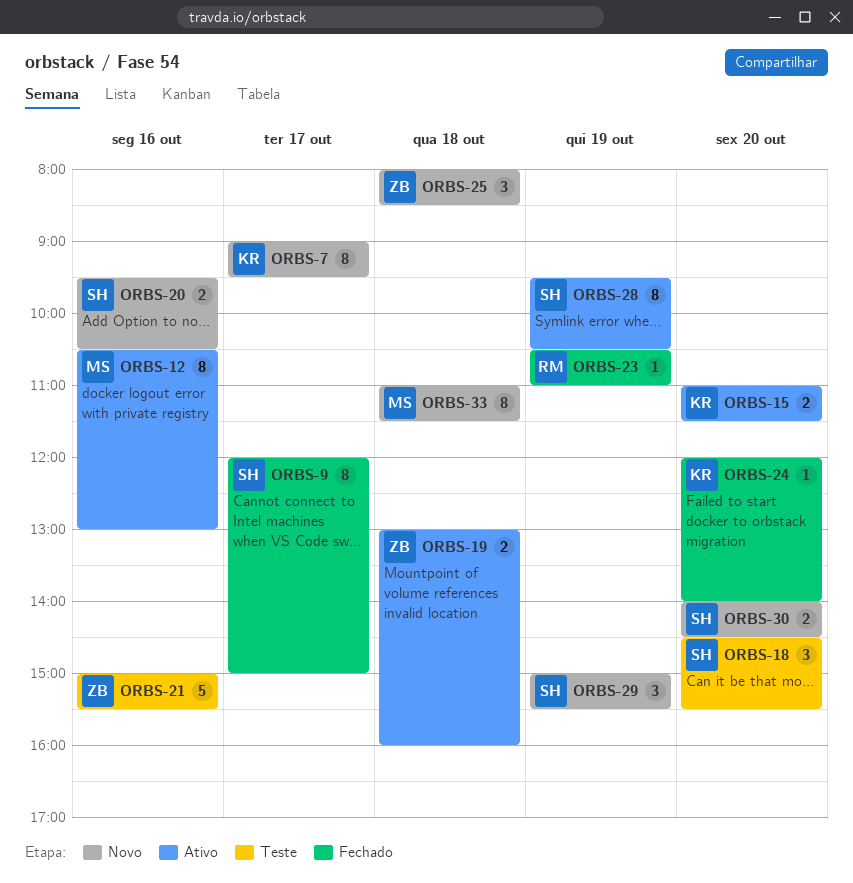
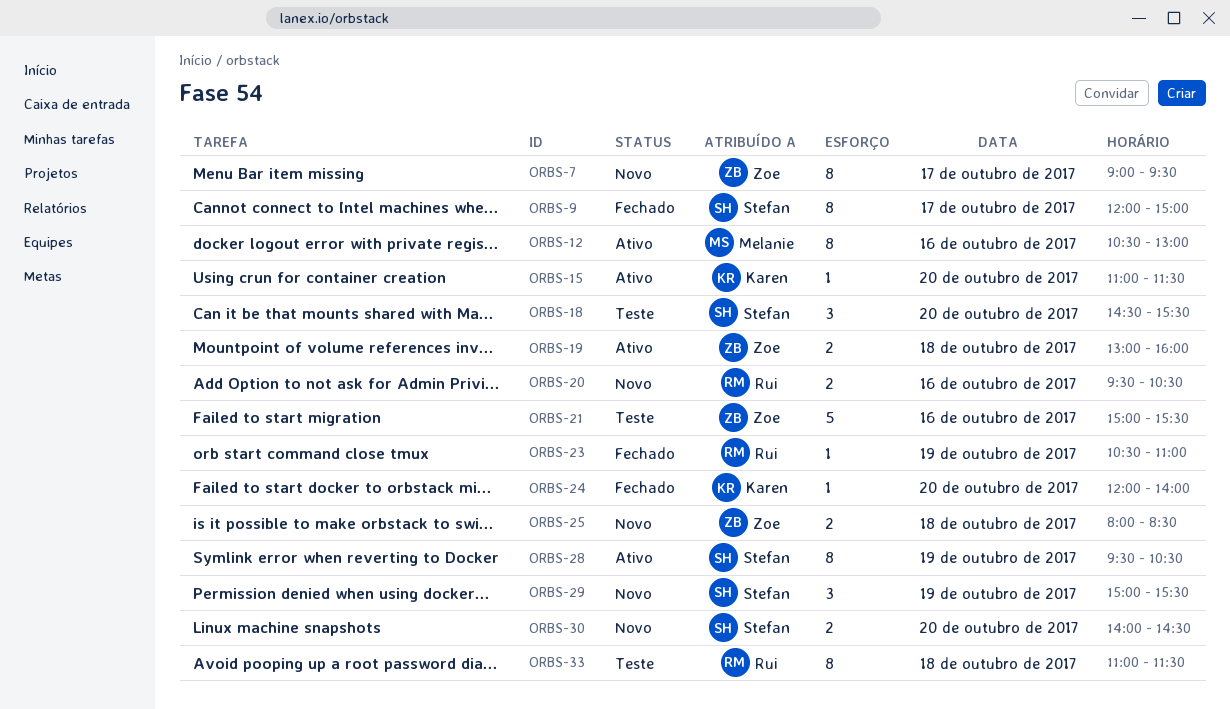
ORBS-7, owner: Karen -> Zoe
ORBS-15, estimate: 2 -> 1
ORBS-20, owner: Stefan -> Rui
ORBS-25, estimate: 3 -> 2
ORBS-33, status: Novo -> Teste
ORBS-33, owner: Melanie -> Rui

